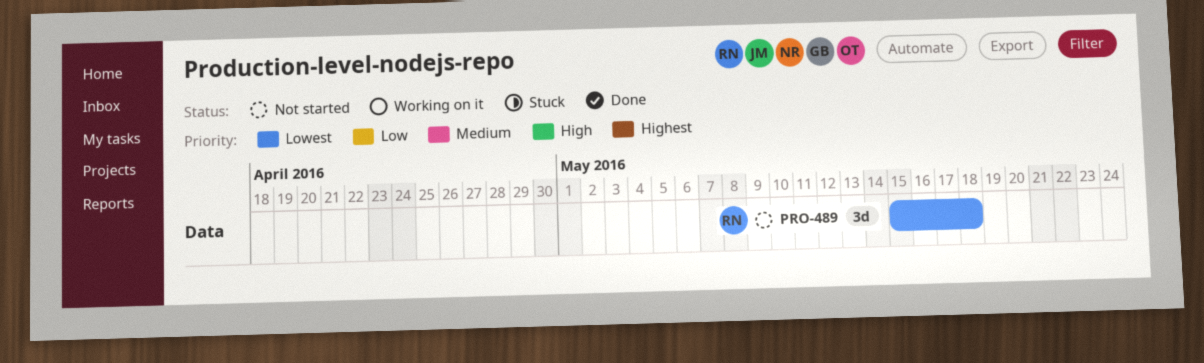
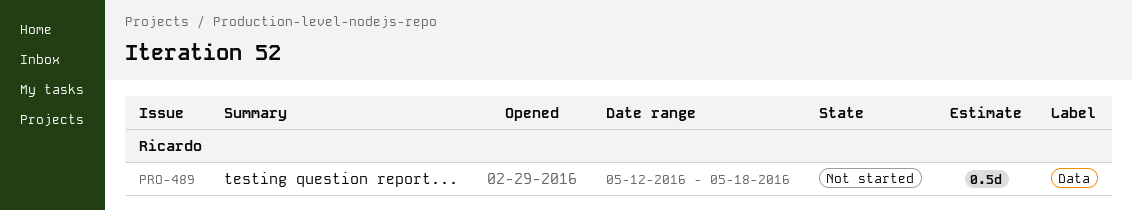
PRO-489, estimate: 3d -> 0.5d
PRO-489, start: May 15 -> May 12

